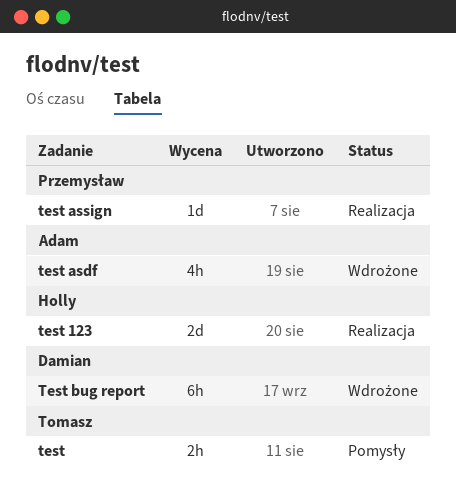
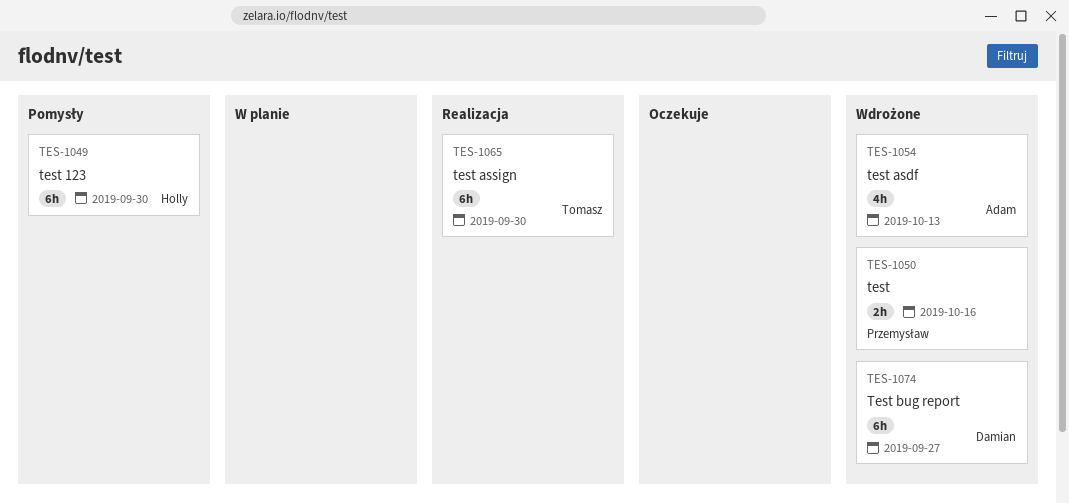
test, status: Pomysły -> Wdrożone
test, owner: Tomasz -> Przemysław
test 123, status: Realizacja -> Pomysły
test 123, estimate: 2d -> 6h
test assign, owner: Przemysław -> Tomasz
test assign, estimate: 1d -> 6h

